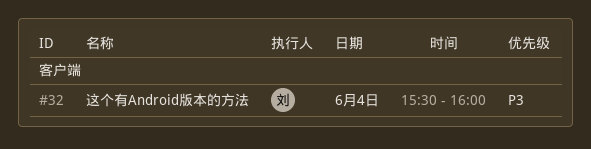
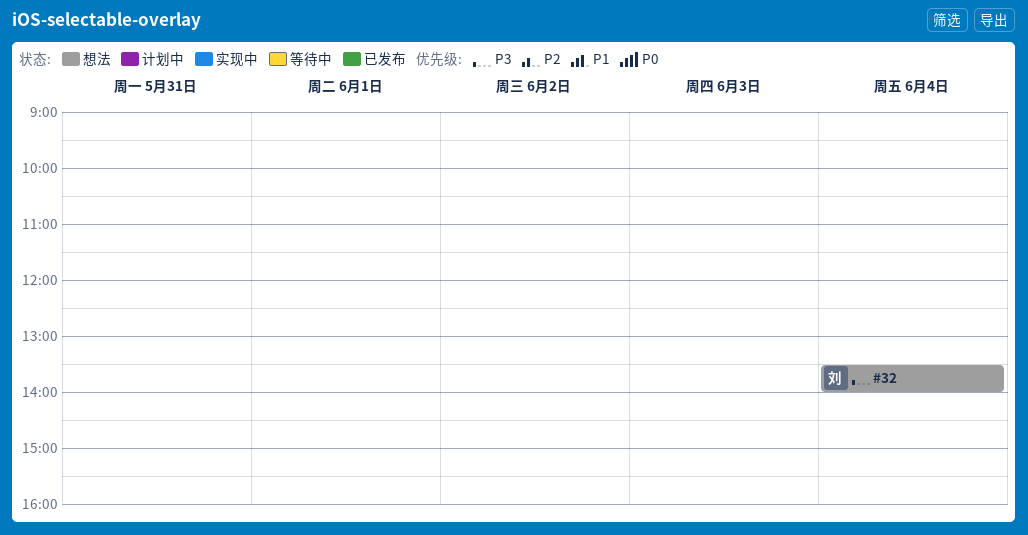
#32, begins: 15:30 -> 13:30
#32, ends: 16:00 -> 14:00

